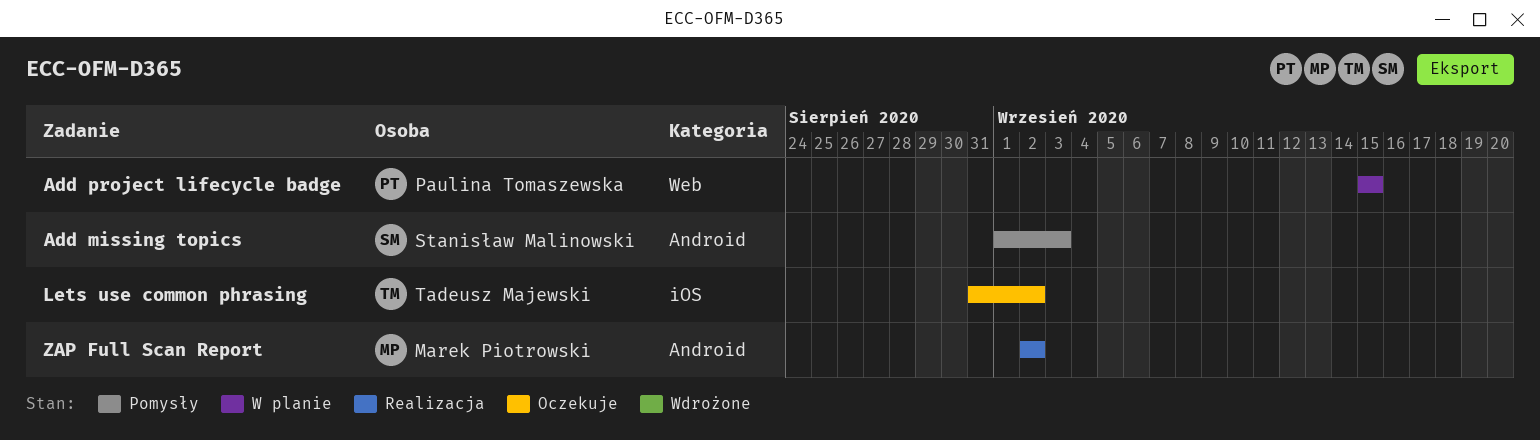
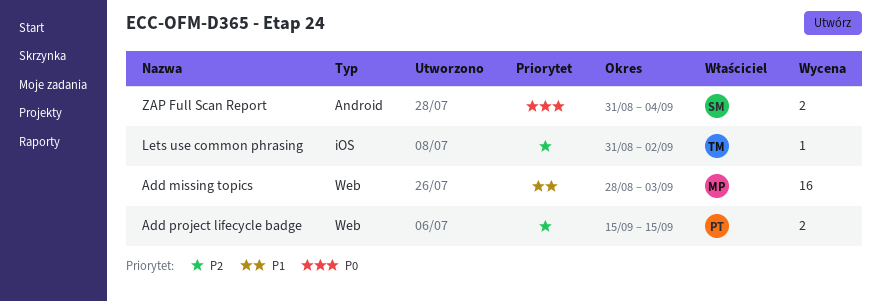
Add missing topics, owner: Stanisław Malinowski -> Marek Piotrowski
Add missing topics, label: Android -> Web
Add missing topics, start: Sep 1 -> Aug 28
ZAP Full Scan Report, owner: Marek Piotrowski -> Stanisław Malinowski
ZAP Full Scan Report, start: Sep 2 -> Aug 31
ZAP Full Scan Report, due: Sep 2 -> Sep 4

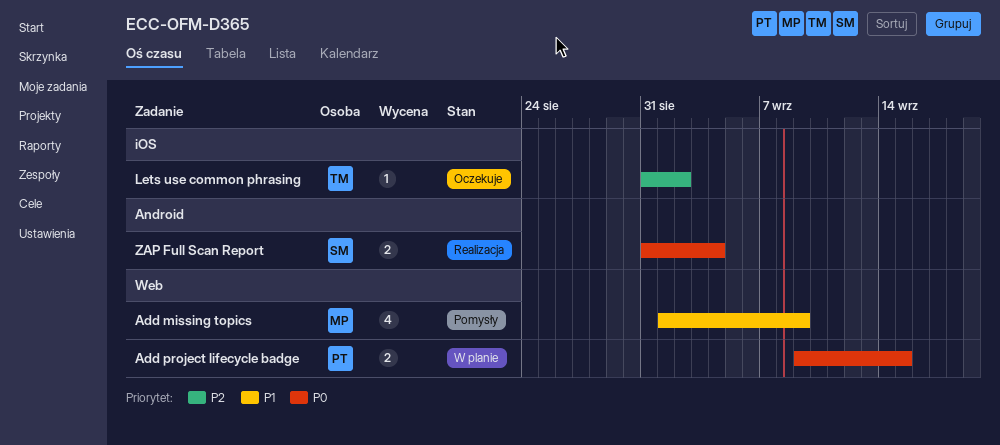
Add missing topics, estimate: 16 -> 4
Add missing topics, start: Aug 28 -> Sep 1
Add missing topics, due: Sep 3 -> Sep 9
Add project lifecycle badge, priority: P2 -> P0
Add project lifecycle badge, start: Sep 15 -> Sep 9

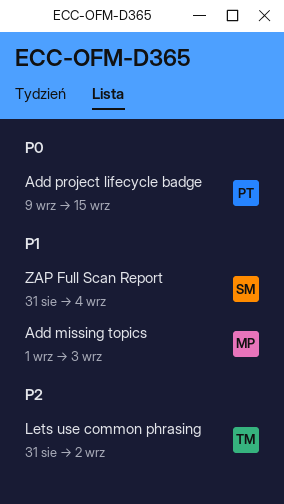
Add missing topics, due: Sep 9 -> Sep 3
ZAP Full Scan Report, priority: P0 -> P1

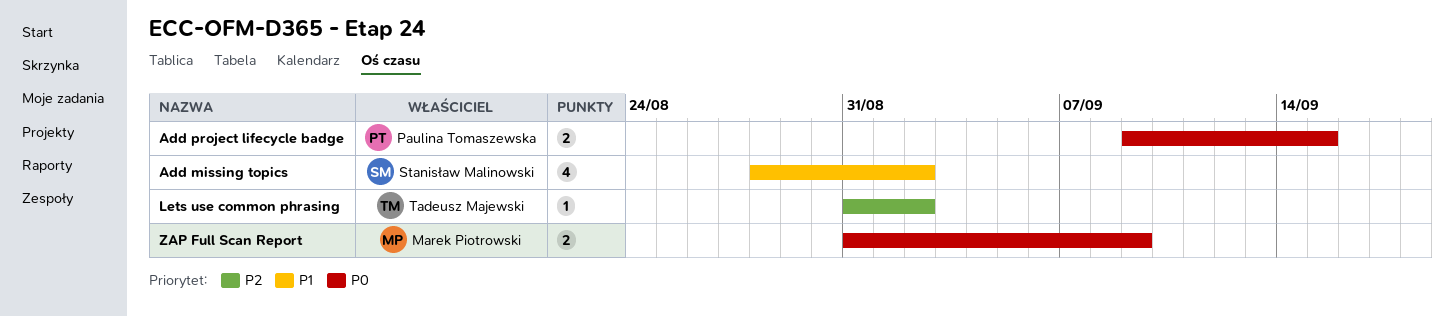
Add missing topics, owner: Marek Piotrowski -> Stanisław Malinowski
Add missing topics, start: Sep 1 -> Aug 28
Add missing topics, due: Sep 3 -> Sep 2
ZAP Full Scan Report, owner: Stanisław Malinowski -> Marek Piotrowski
ZAP Full Scan Report, priority: P1 -> P0
ZAP Full Scan Report, due: Sep 4 -> Sep 9

